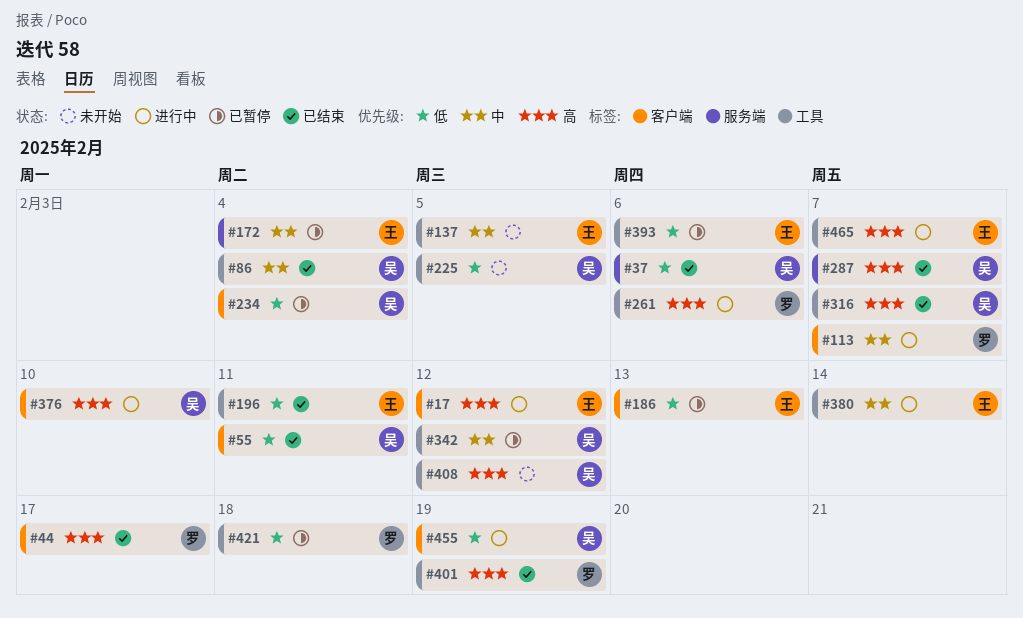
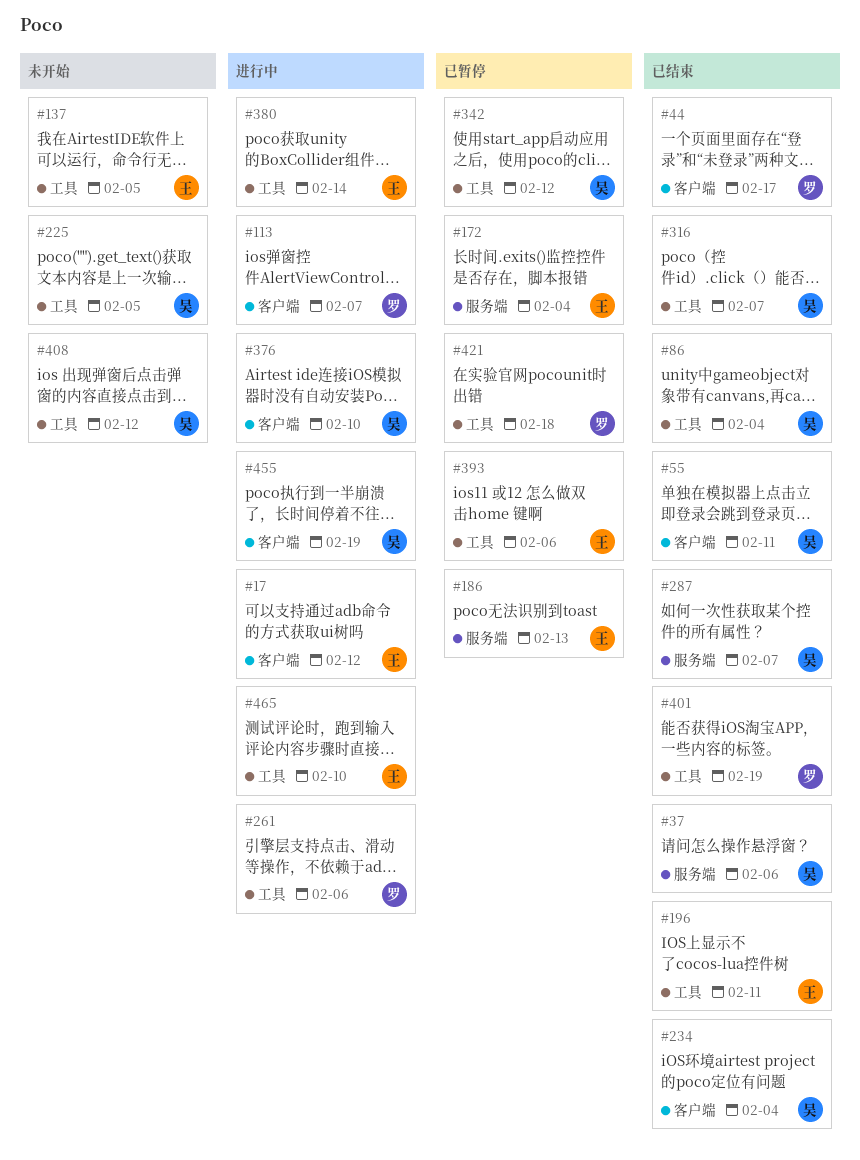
#186, label: 客户端 -> 服务端
#234, status: 已暂停 -> 已结束
#465, due: Feb 7 -> Feb 10

